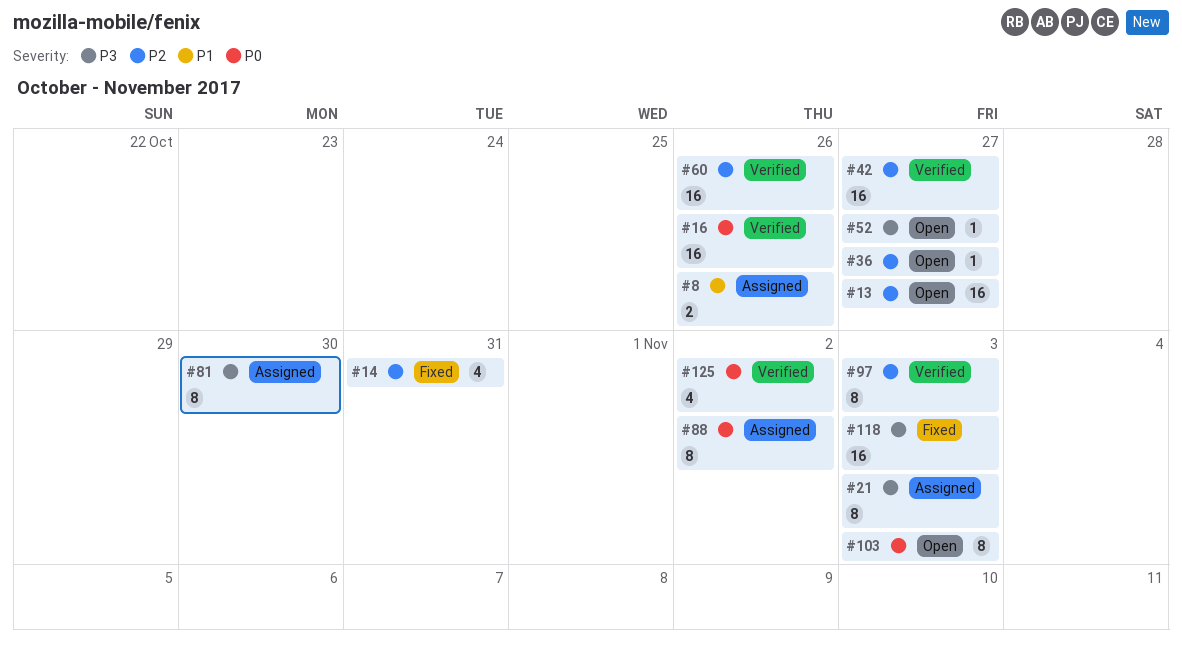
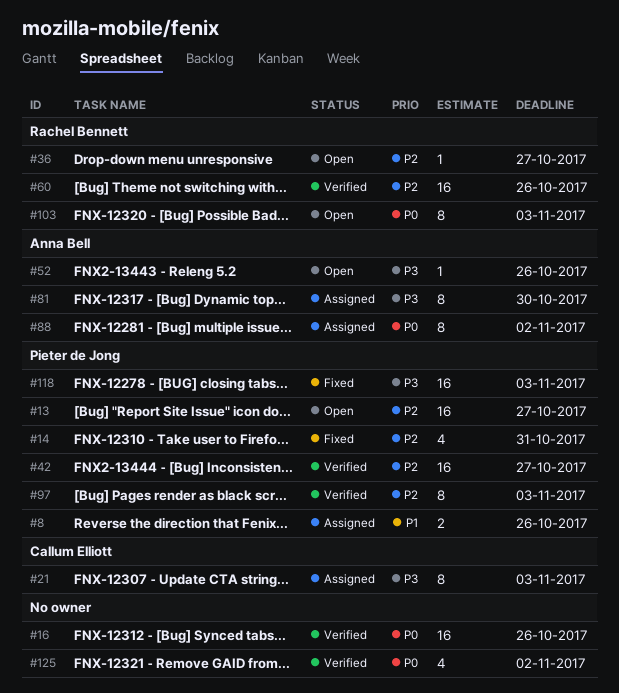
#52, due: Oct 27 -> Oct 26

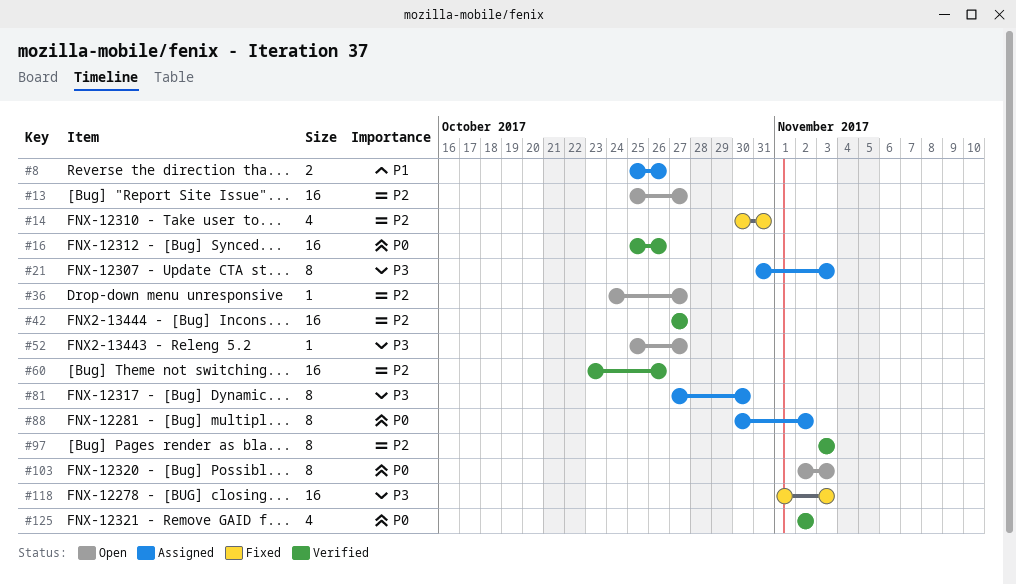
#52, due: Oct 26 -> Oct 27

